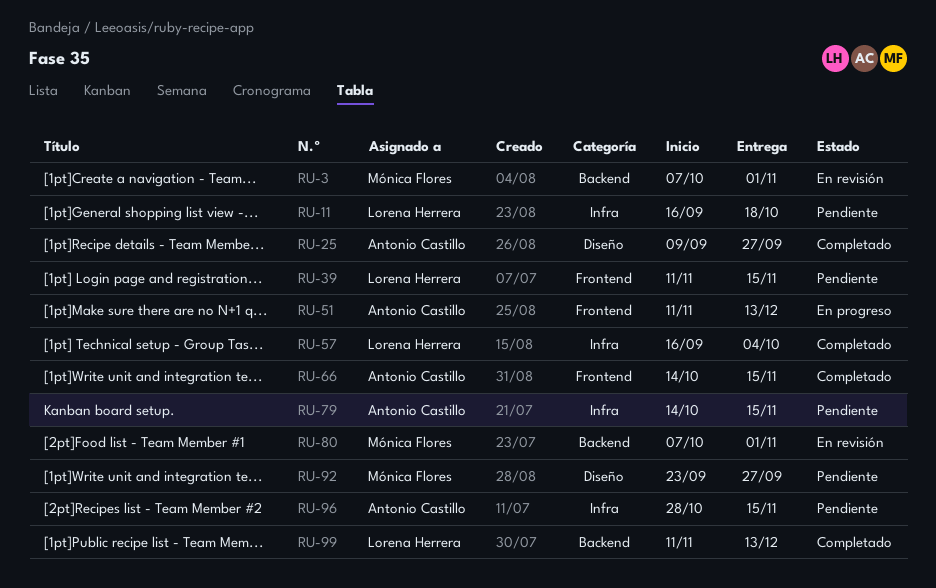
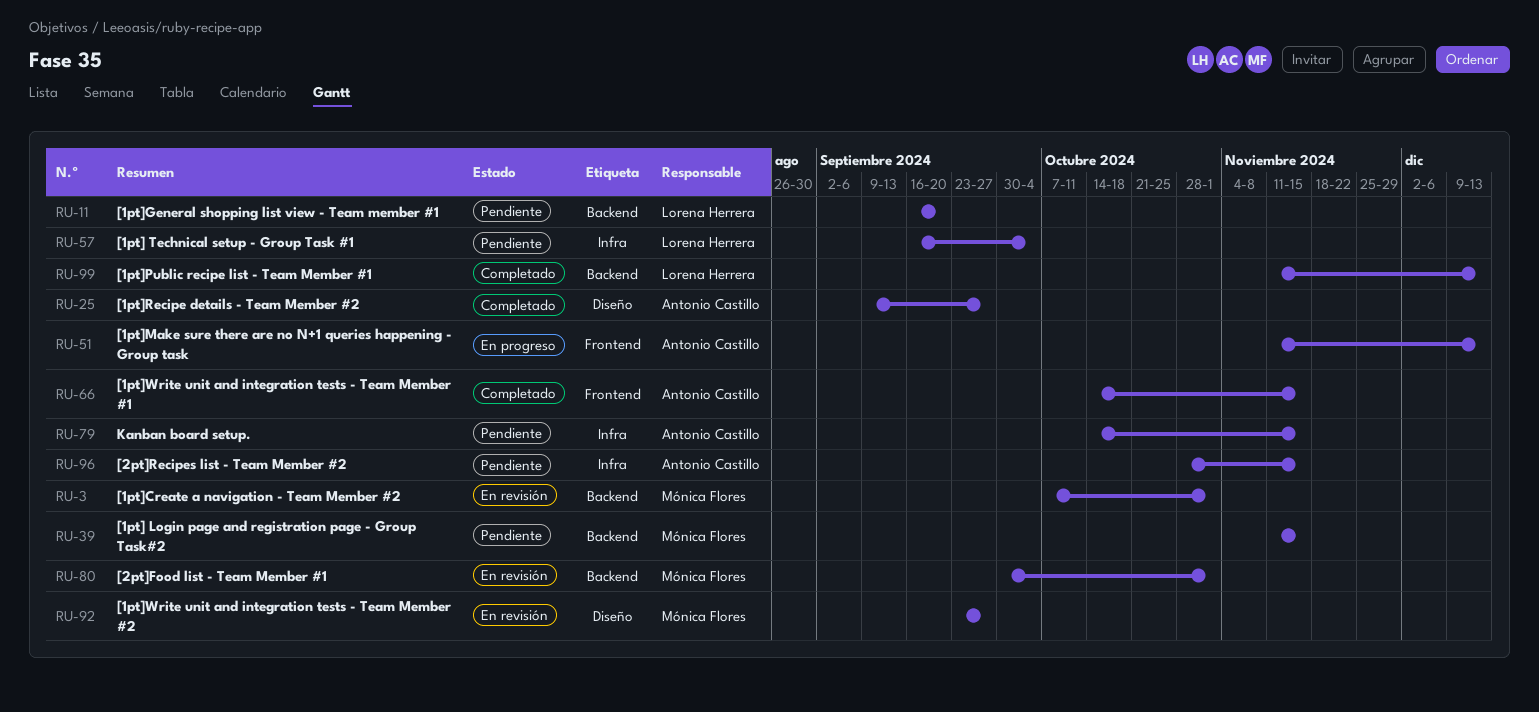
RU-11, label: Infra -> Backend
RU-11, due: Oct 18 -> Sep 20
RU-39, owner: Lorena Herrera -> Mónica Flores
RU-39, label: Frontend -> Backend
RU-57, status: Completado -> Pendiente
RU-80, start: Oct 7 -> Sep 30
RU-92, status: Pendiente -> En revisión

